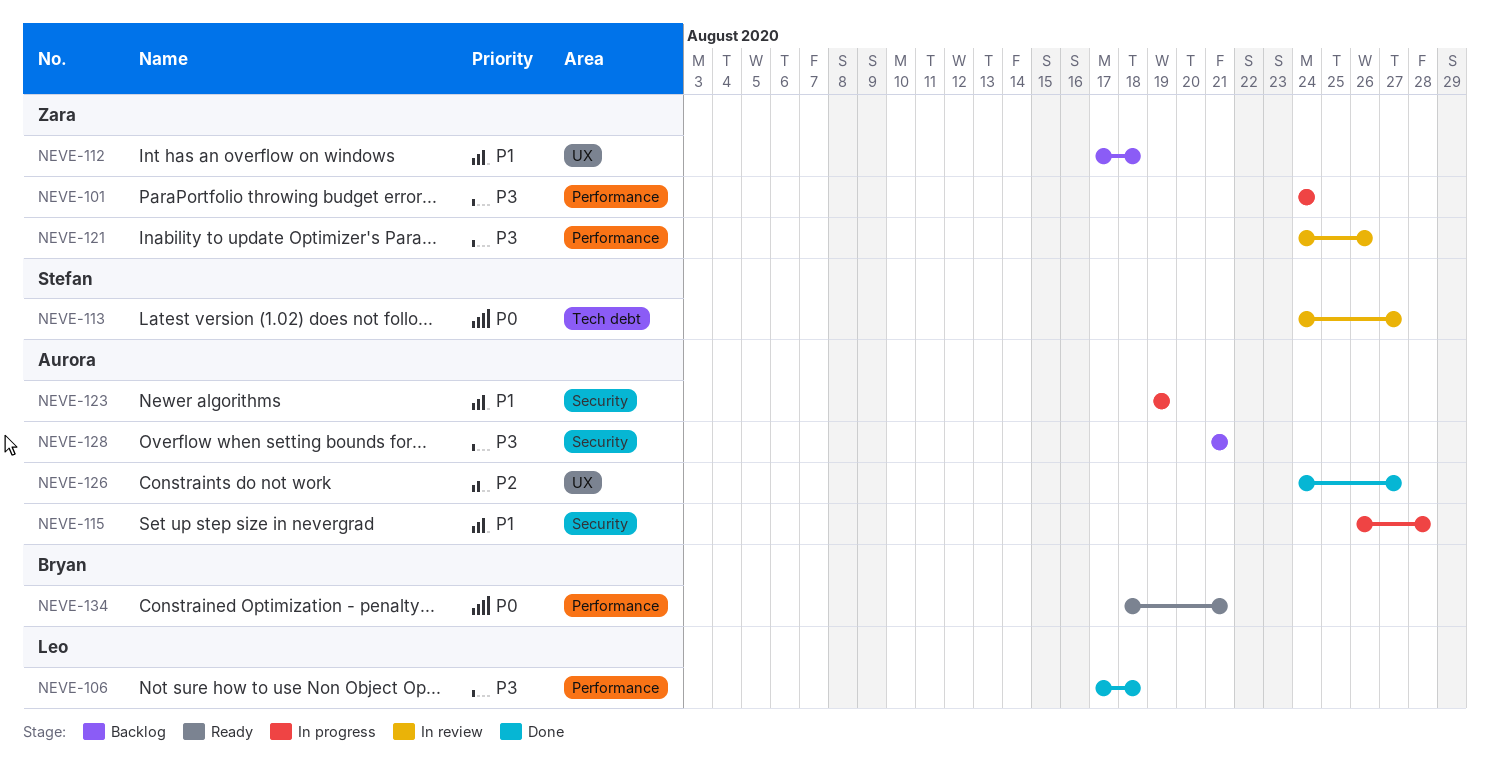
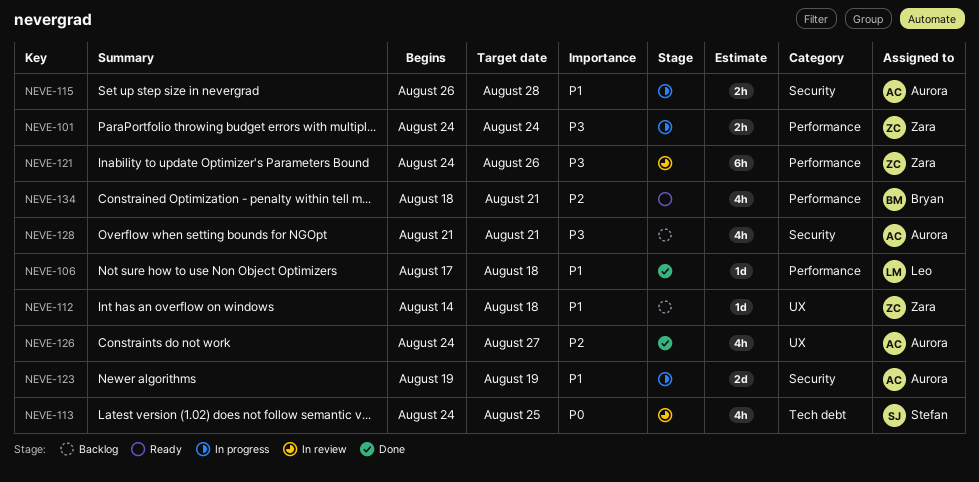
NEVE-106, priority: P3 -> P1
NEVE-112, start: Aug 17 -> Aug 14
NEVE-113, due: Aug 27 -> Aug 25
NEVE-134, priority: P0 -> P2

